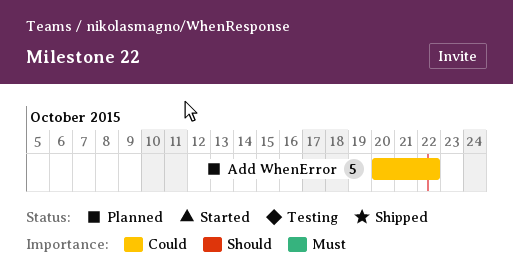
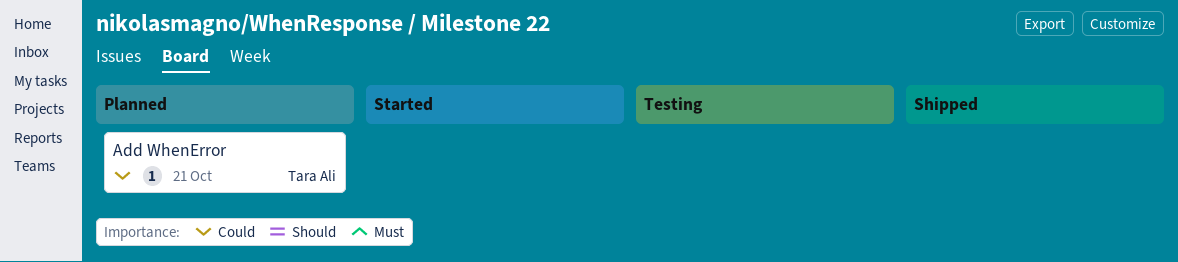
Add WhenError, estimate: 5 -> 1
Add WhenError, due: Oct 22 -> Oct 21

